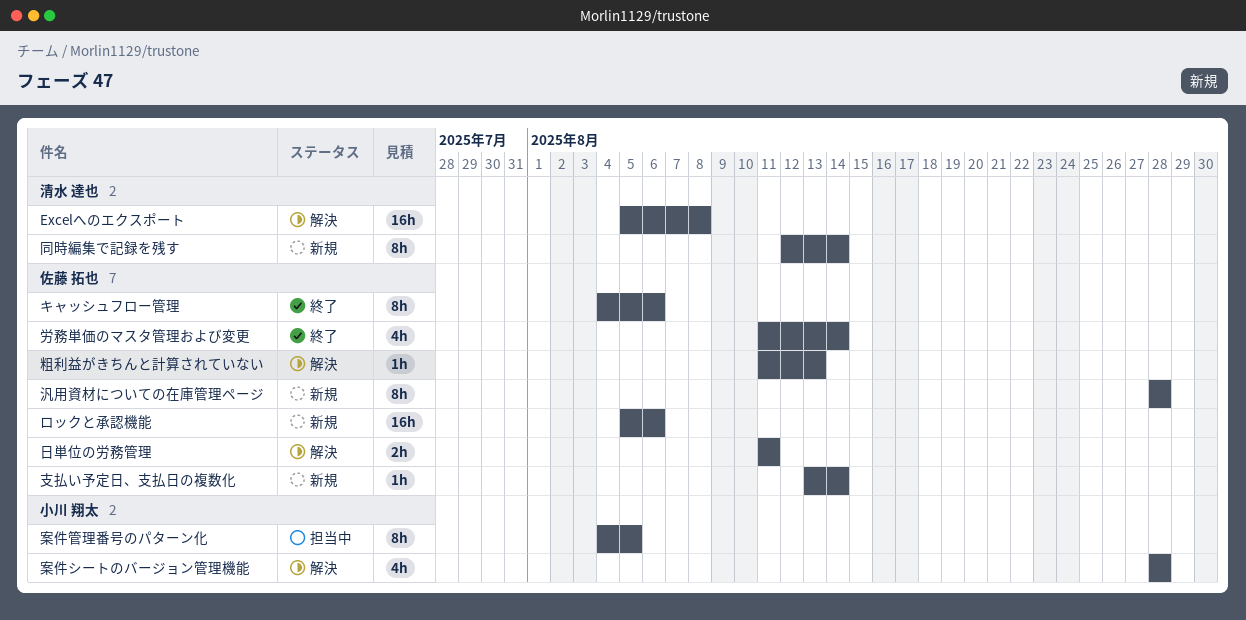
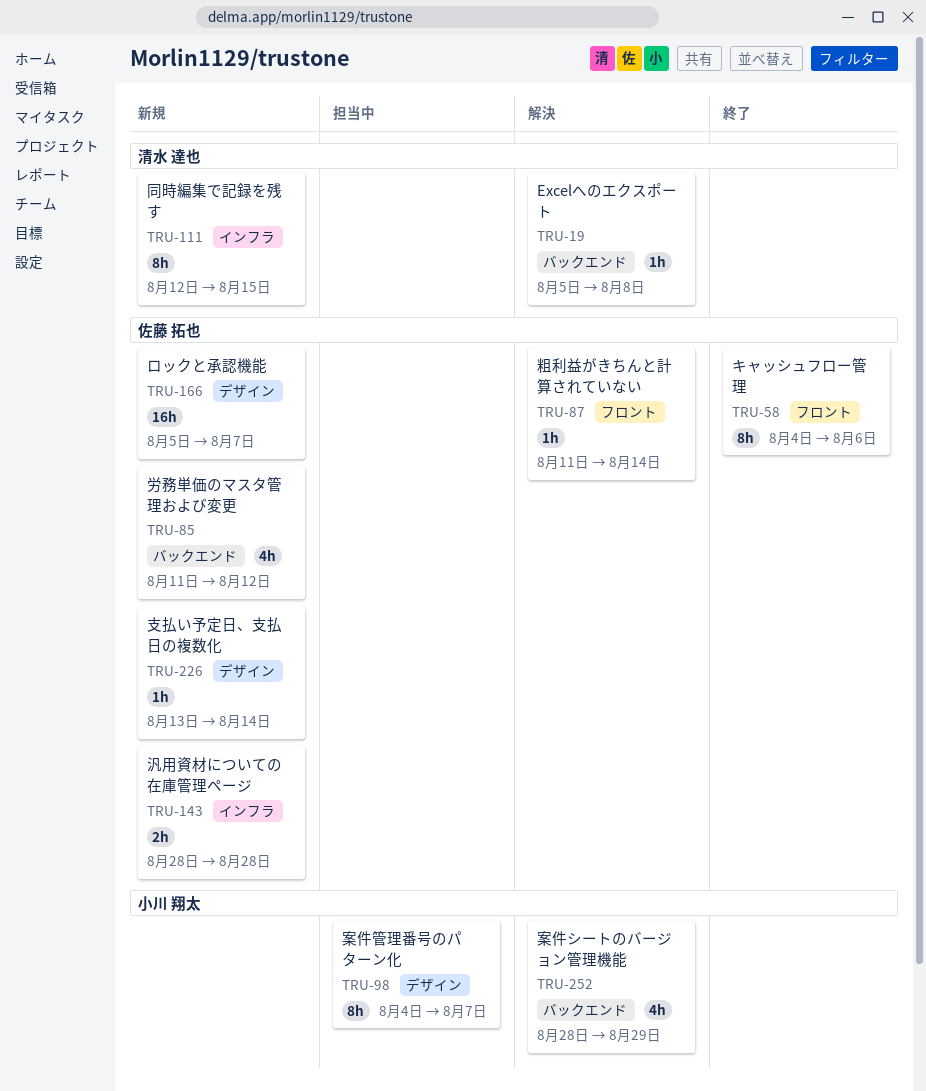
Excelへのエクスポート, estimate: 16h -> 1h
ロックと承認機能, due: Aug 6 -> Aug 7
労務単価のマスタ管理および変更, status: 終了 -> 新規
労務単価のマスタ管理および変更, due: Aug 14 -> Aug 12
同時編集で記録を残す, due: Aug 14 -> Aug 15
日単位の労務管理: present -> none
案件シートのバージョン管理機能, due: Aug 28 -> Aug 29
案件管理番号のパターン化, due: Aug 5 -> Aug 7
汎用資材についての在庫管理ページ, estimate: 8h -> 2h
粗利益がきちんと計算されていない, due: Aug 13 -> Aug 14

